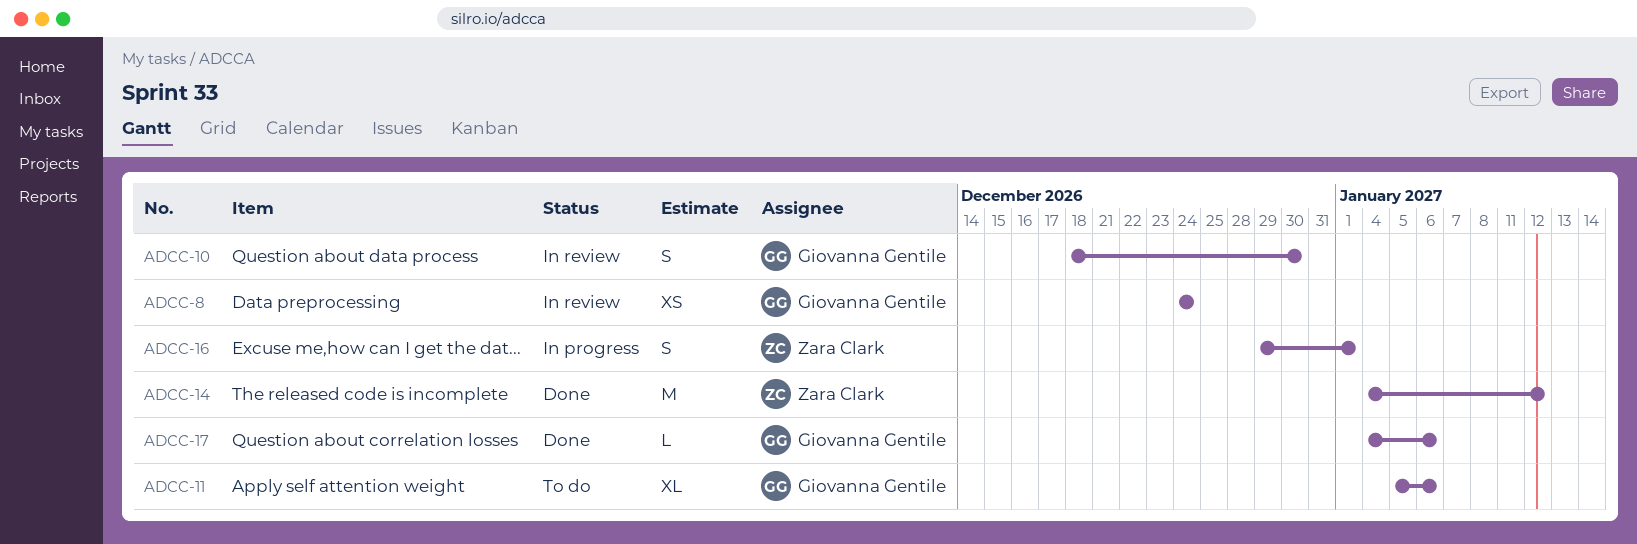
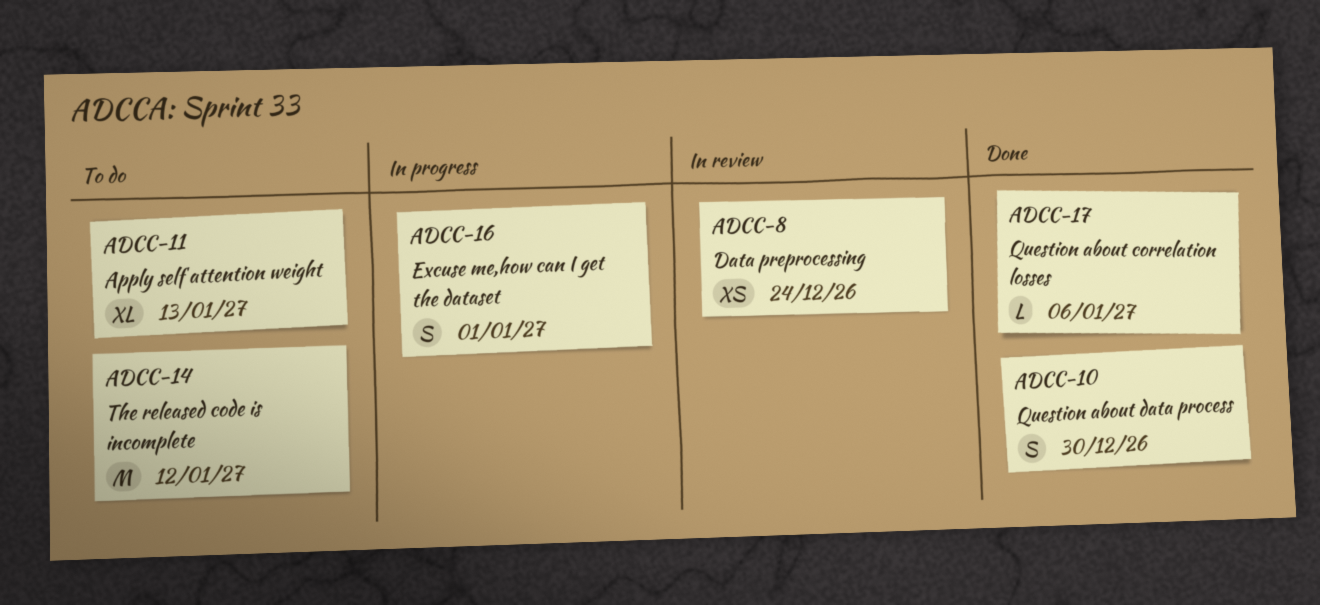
ADCC-10, status: In review -> Done
ADCC-11, due: Jan 6 -> Jan 13
ADCC-14, status: Done -> To do

